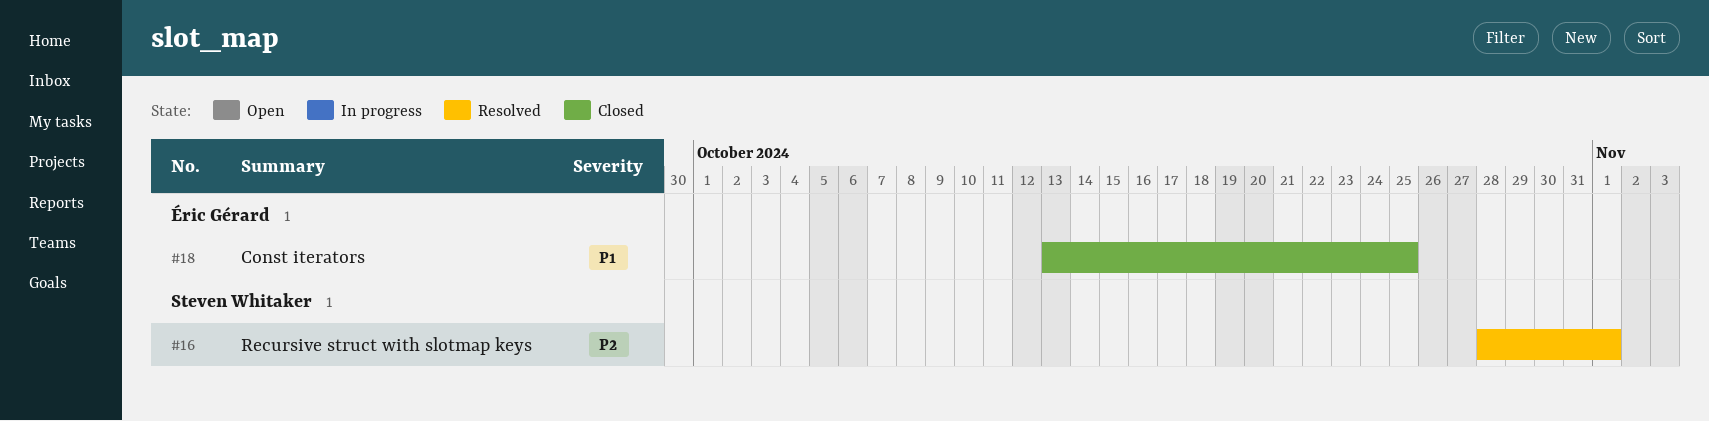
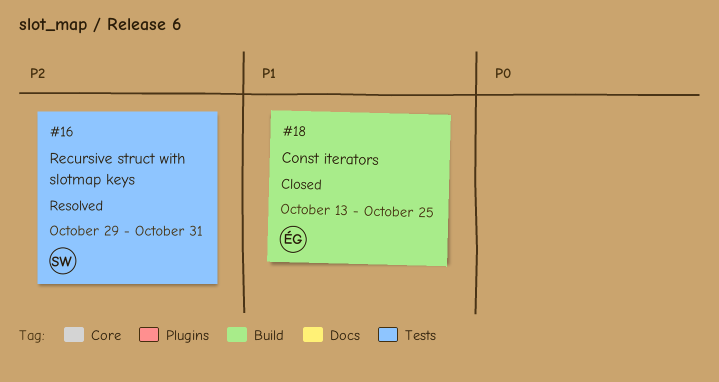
#16, start: Oct 28 -> Oct 29
#16, due: Nov 1 -> Oct 31

